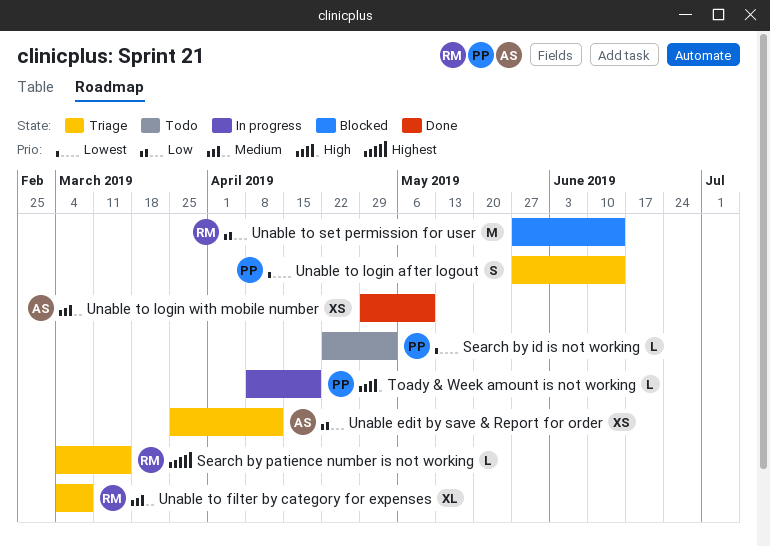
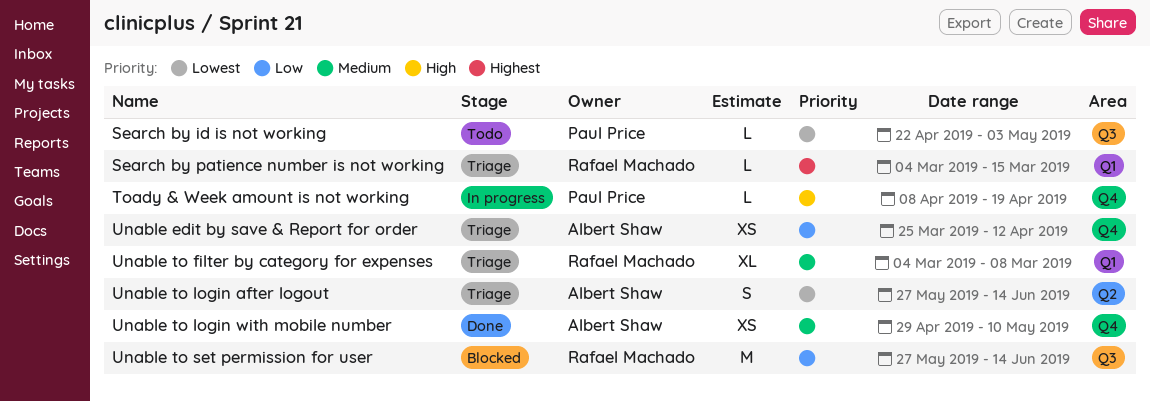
Unable to login after logout, owner: Paul Price -> Albert Shaw

